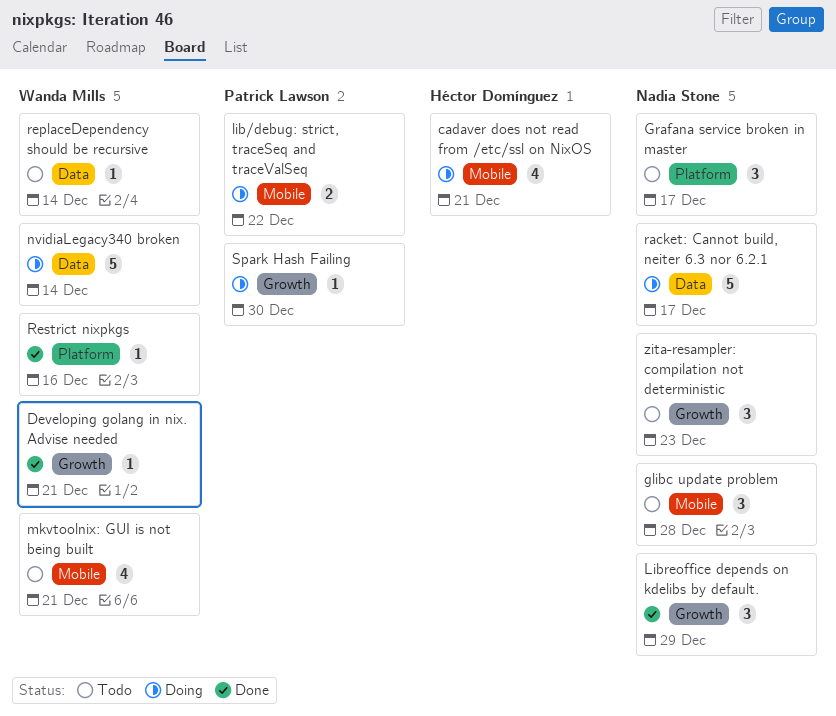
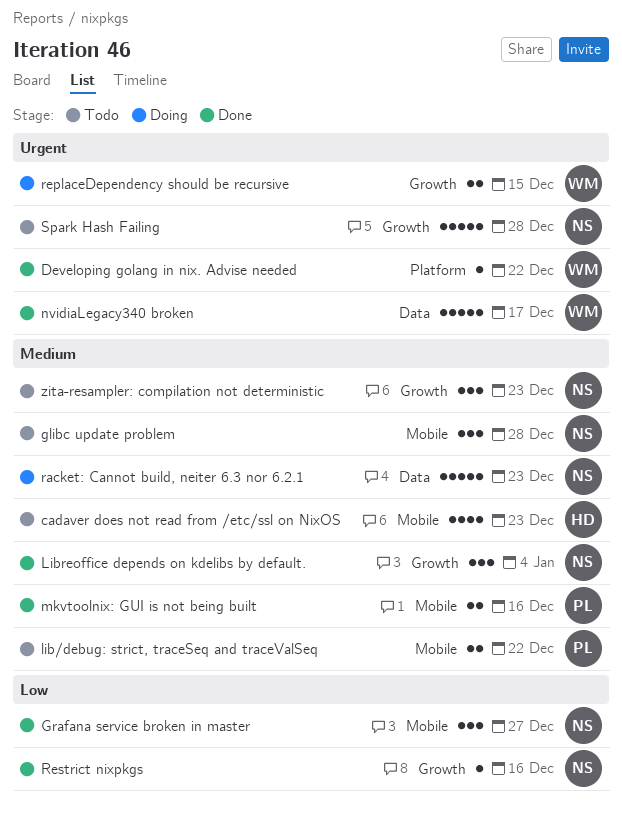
cadaver does not read from /etc/ssl on NixOS, status: Doing -> Todo
cadaver does not read from /etc/ssl on NixOS, due: Dec 21 -> Dec 23
Developing golang in nix. Advise needed, label: Growth -> Platform
Developing golang in nix. Advise needed, due: Dec 21 -> Dec 22
Grafana service broken in master, status: Todo -> Done
Grafana service broken in master, label: Platform -> Mobile
Grafana service broken in master, due: Dec 17 -> Dec 27
lib/debug: strict, traceSeq and traceValSeq, status: Doing -> Todo
Libreoffice depends on kdelibs by default., due: Dec 29 -> Jan 4
mkvtoolnix: GUI is not being built, status: Todo -> Done
mkvtoolnix: GUI is not being built, owner: Wanda Mills -> Patrick Lawson
mkvtoolnix: GUI is not being built, estimate: 4 -> 2
mkvtoolnix: GUI is not being built, due: Dec 21 -> Dec 16
nvidiaLegacy340 broken, status: Doing -> Done
nvidiaLegacy340 broken, due: Dec 14 -> Dec 17
racket: Cannot build, neiter 6.3 nor 6.2.1, due: Dec 17 -> Dec 23
replaceDependency should be recursive, status: Todo -> Doing
replaceDependency should be recursive, label: Data -> Growth
replaceDependency should be recursive, estimate: 1 -> 2
replaceDependency should be recursive, due: Dec 14 -> Dec 15
Restrict nixpkgs, owner: Wanda Mills -> Nadia Stone
Restrict nixpkgs, label: Platform -> Growth
Spark Hash Failing, status: Doing -> Todo
Spark Hash Failing, owner: Patrick Lawson -> Nadia Stone
Spark Hash Failing, estimate: 1 -> 5
Spark Hash Failing, due: Dec 30 -> Dec 28

